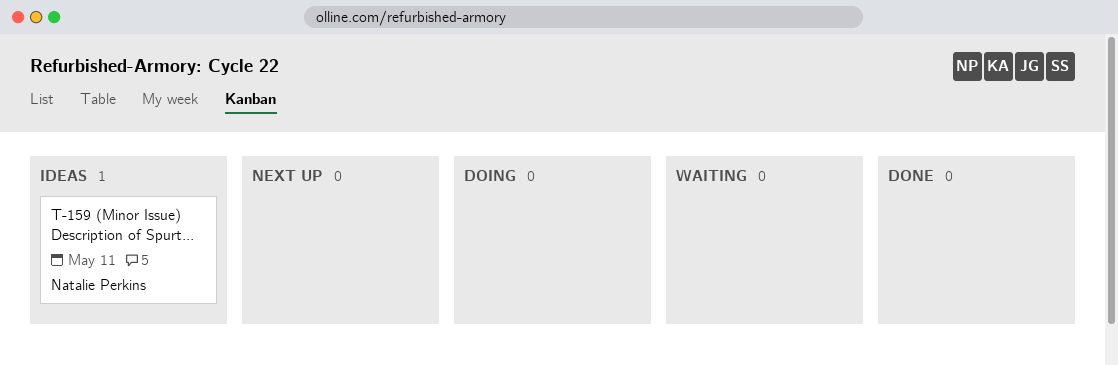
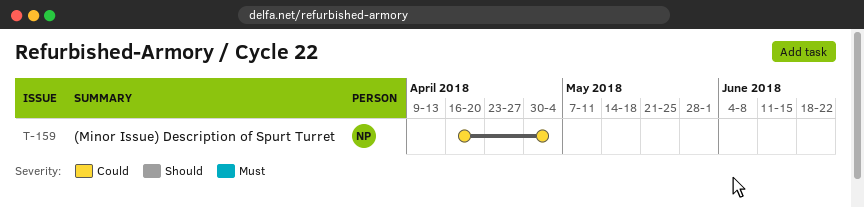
T-159, due: May 11 -> May 4

